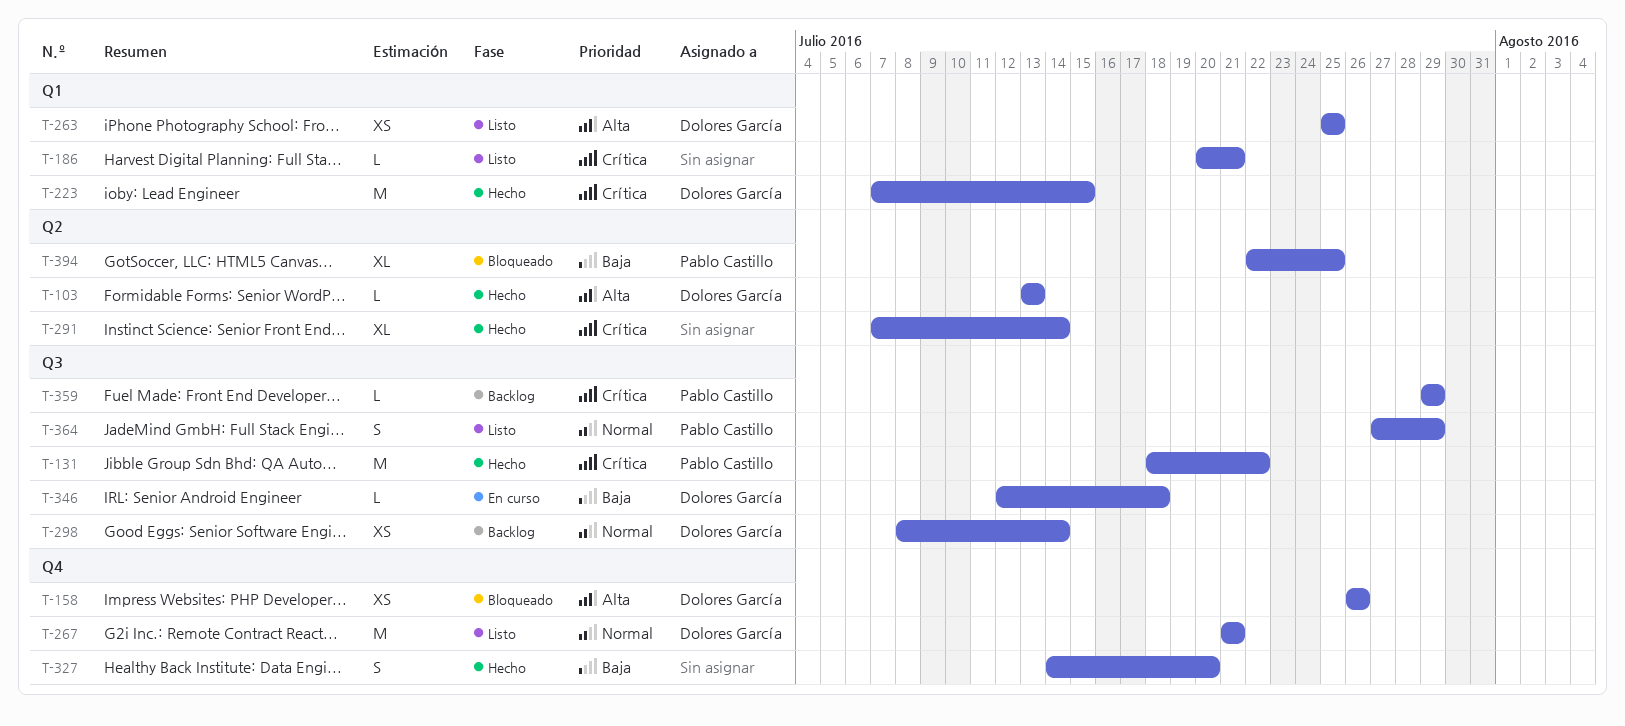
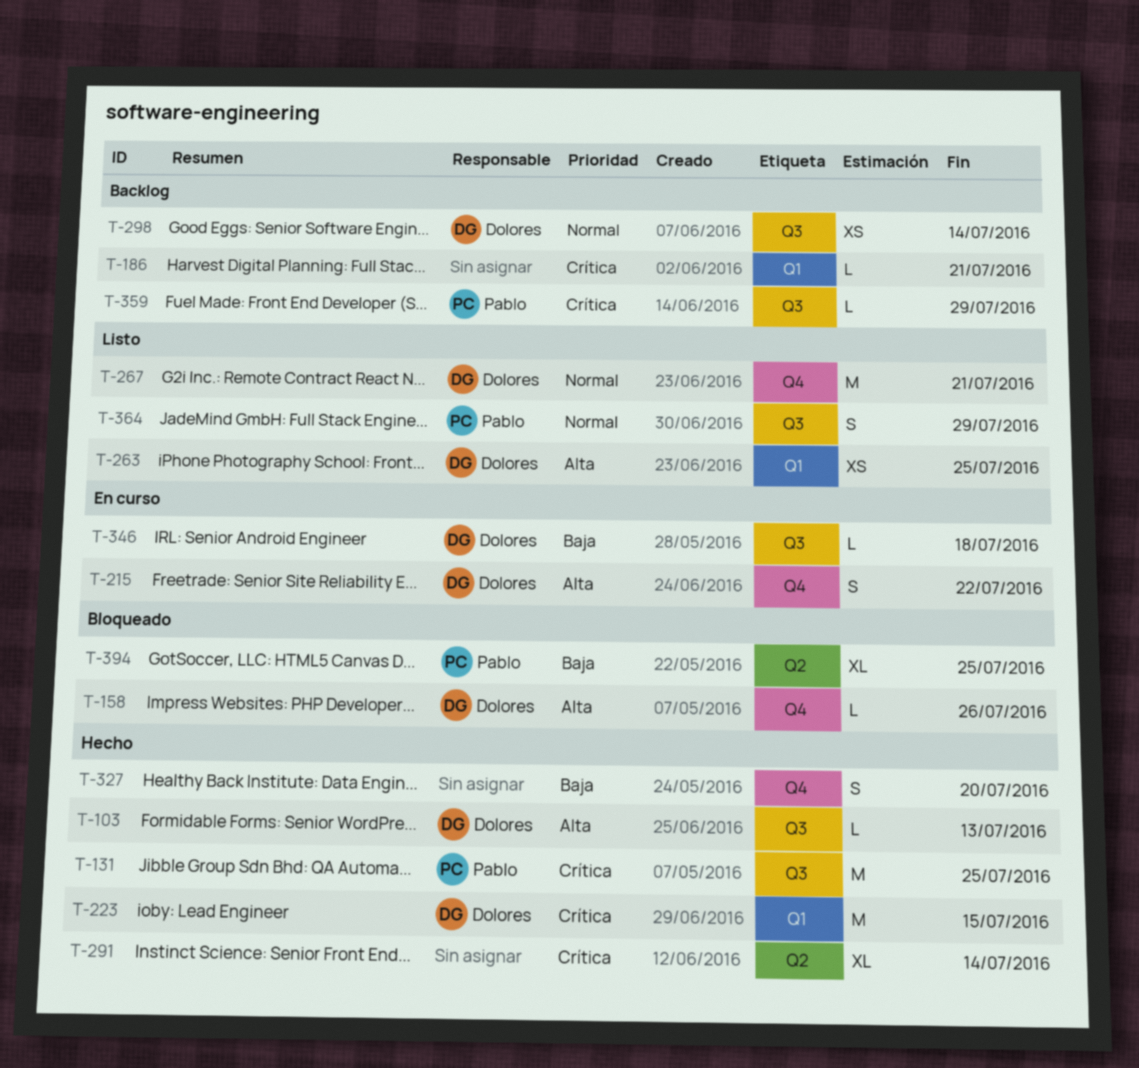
T-103, label: Q2 -> Q3
T-131, due: Jul 22 -> Jul 25
T-158, estimate: XS -> L
T-186, status: Listo -> Backlog
T-215: none -> present

